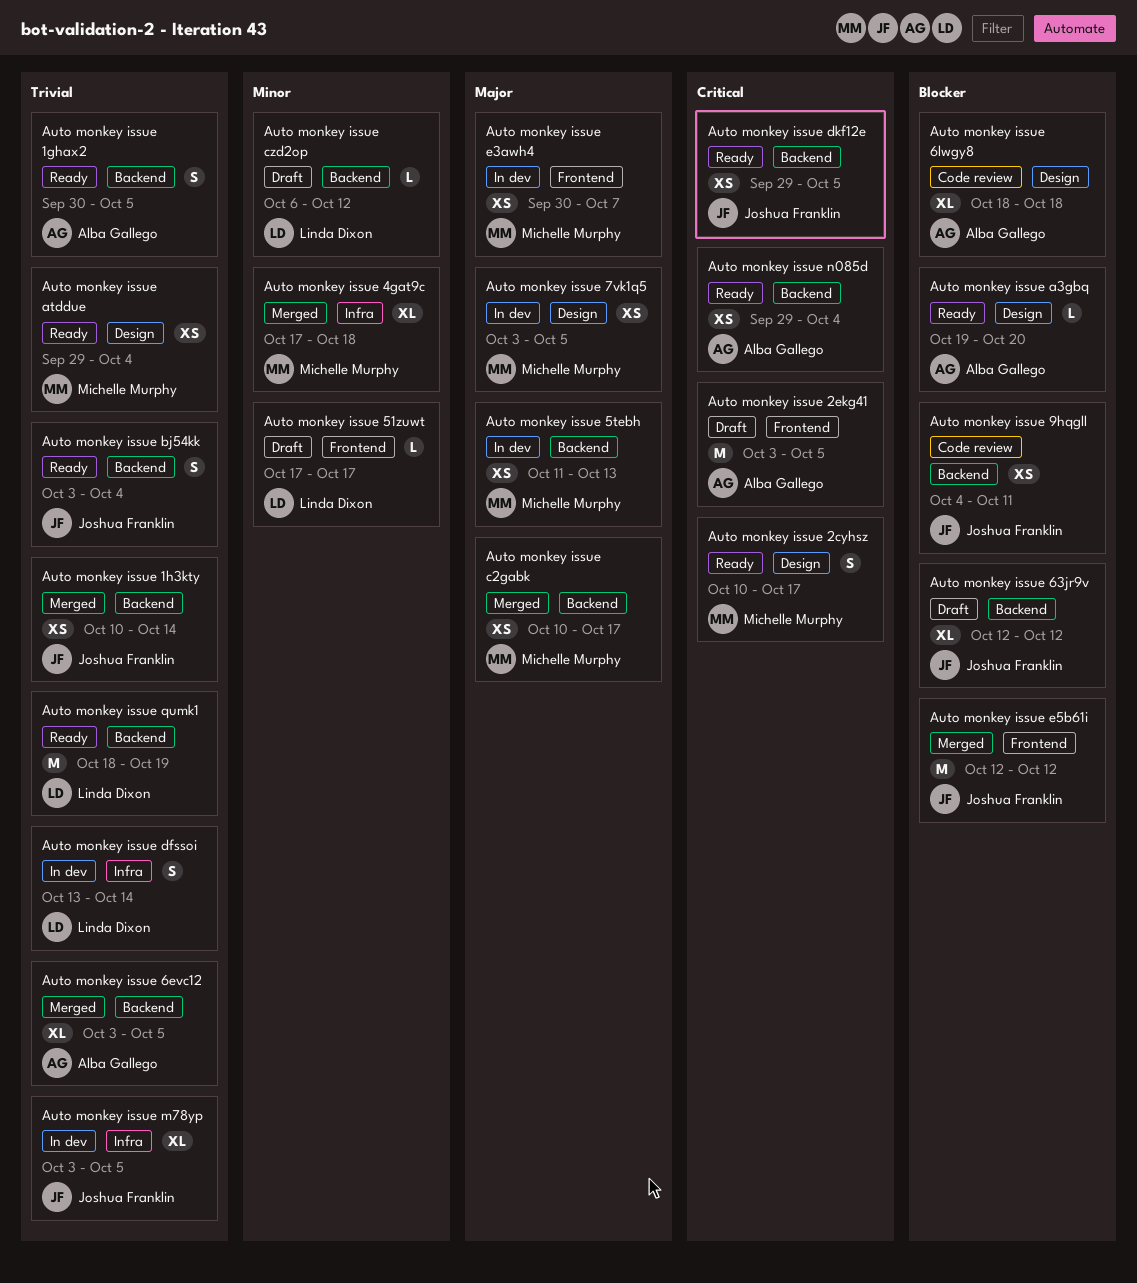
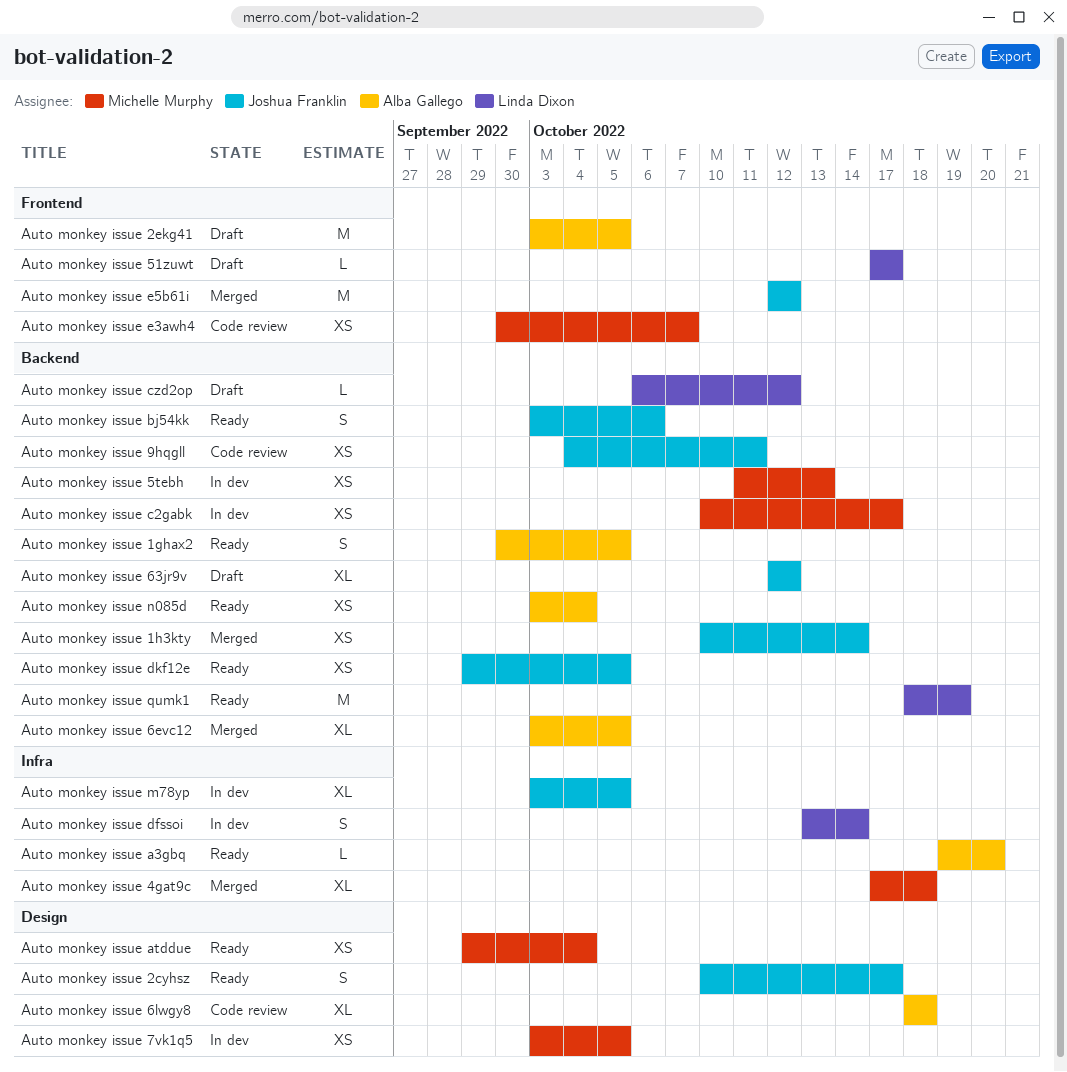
Auto monkey issue 2cyhsz, owner: Michelle Murphy -> Joshua Franklin
Auto monkey issue a3gbq, label: Design -> Infra
Auto monkey issue bj54kk, due: Oct 4 -> Oct 6
Auto monkey issue c2gabk, status: Merged -> In dev
Auto monkey issue e3awh4, status: In dev -> Code review
Auto monkey issue n085d, start: Sep 29 -> Oct 3

